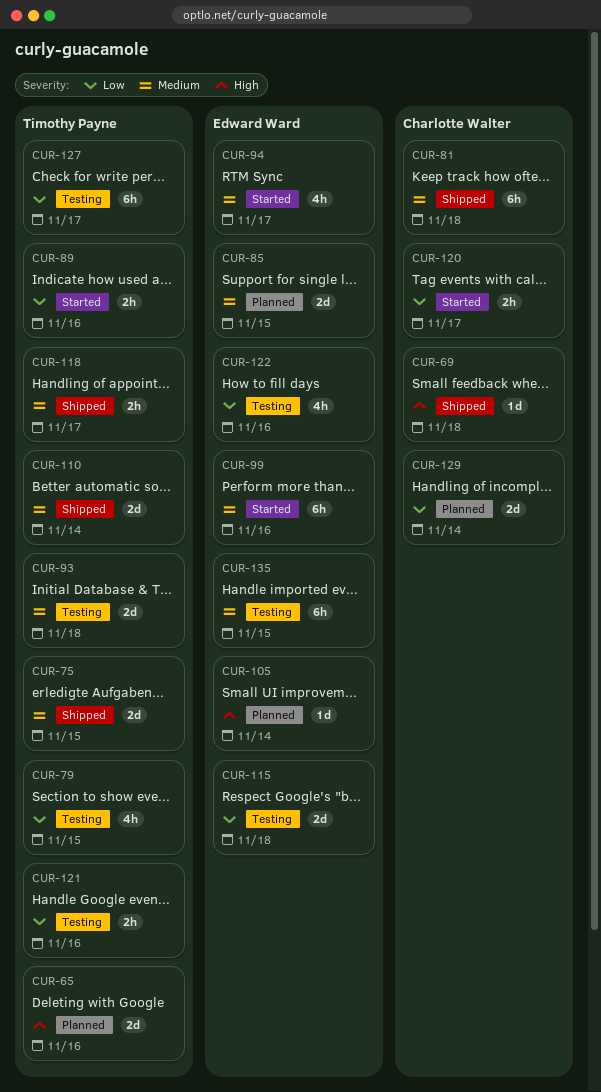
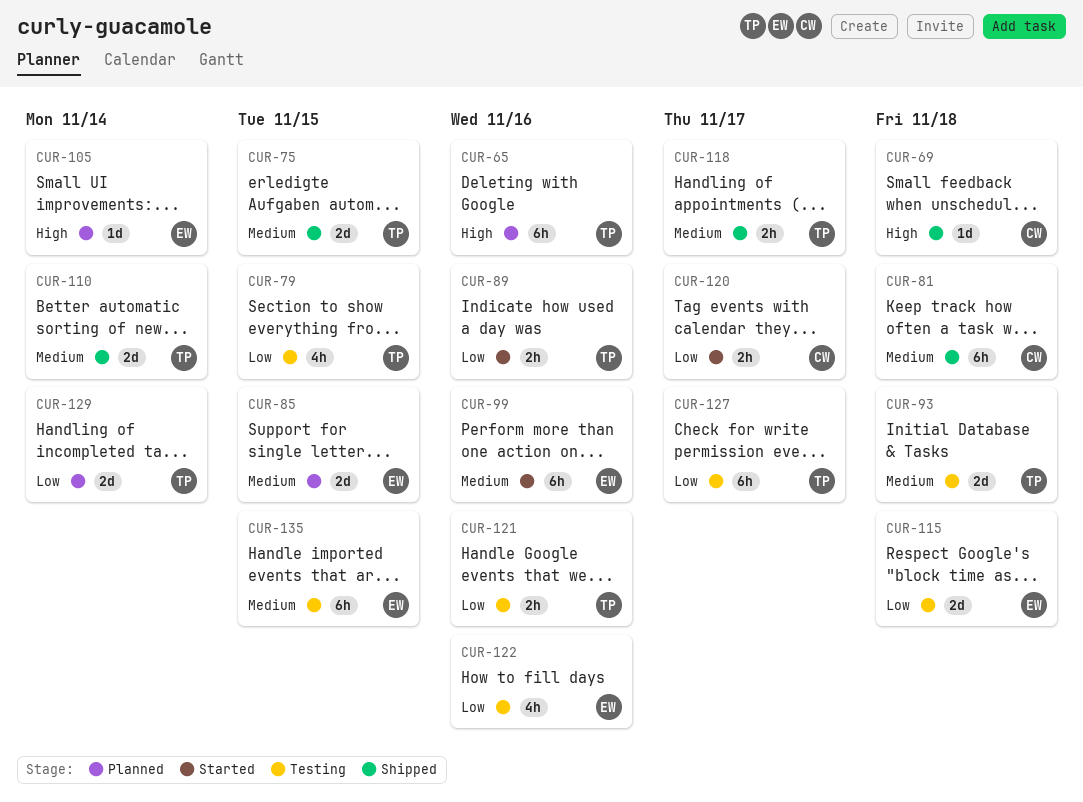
CUR-65, estimate: 2d -> 6h
CUR-94: present -> none
CUR-129, owner: Charlotte Walter -> Timothy Payne

